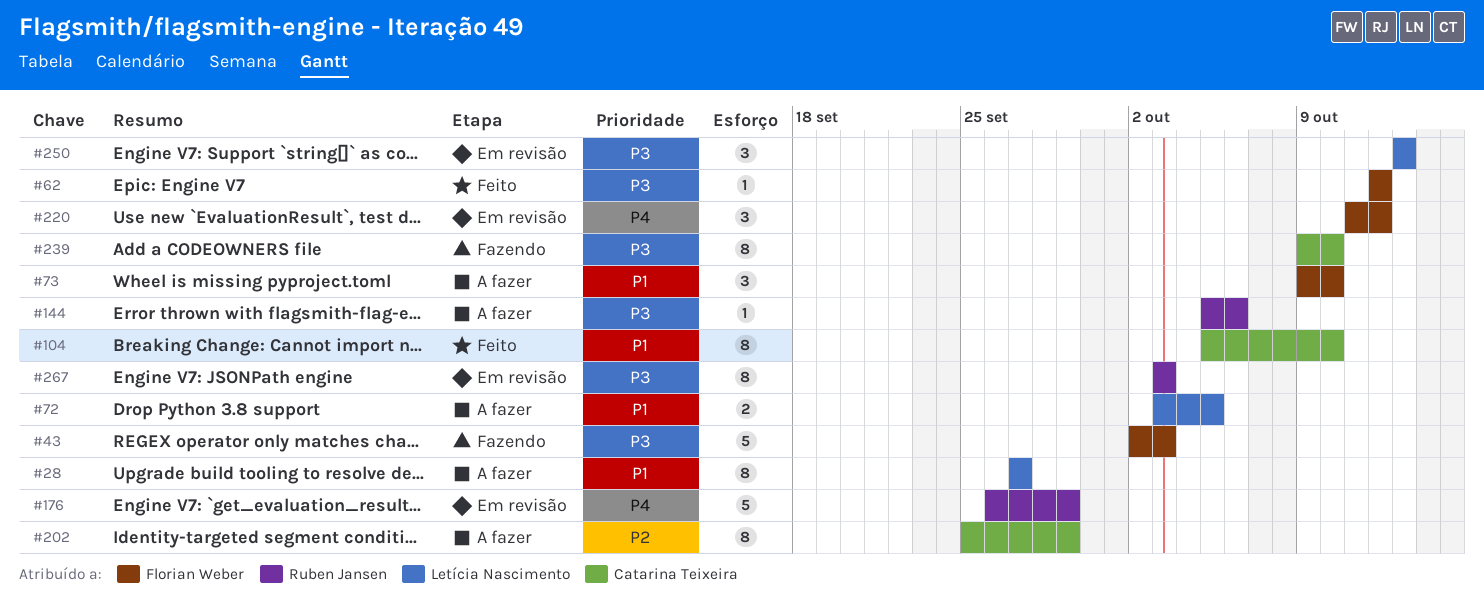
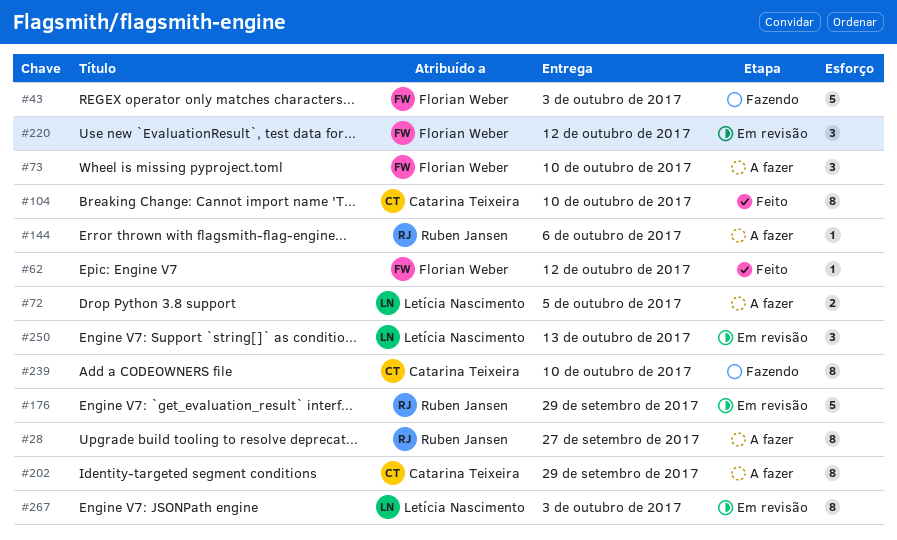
#28, owner: Letícia Nascimento -> Ruben Jansen
#267, owner: Ruben Jansen -> Letícia Nascimento

